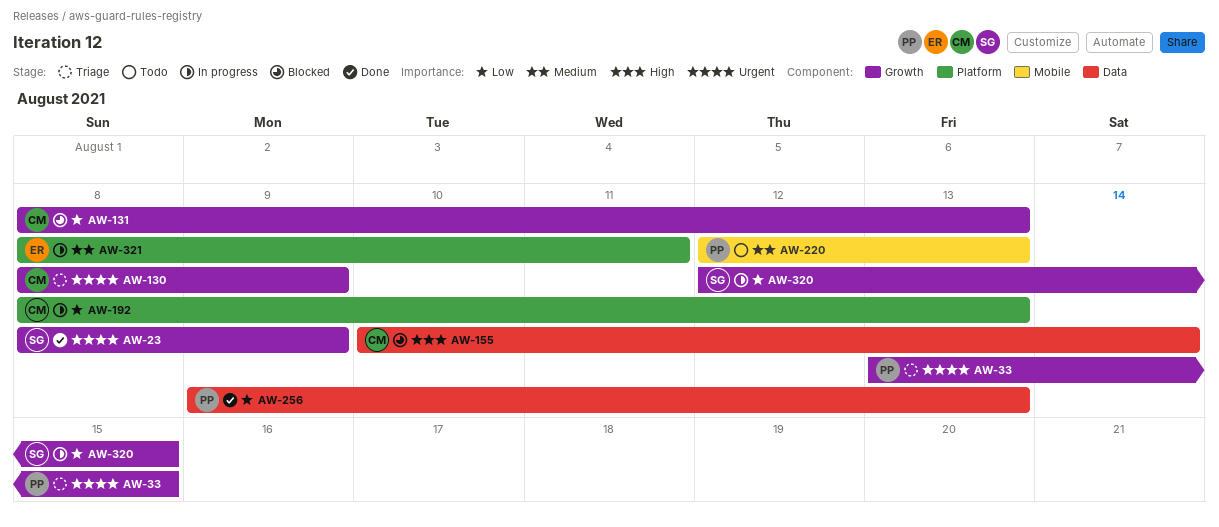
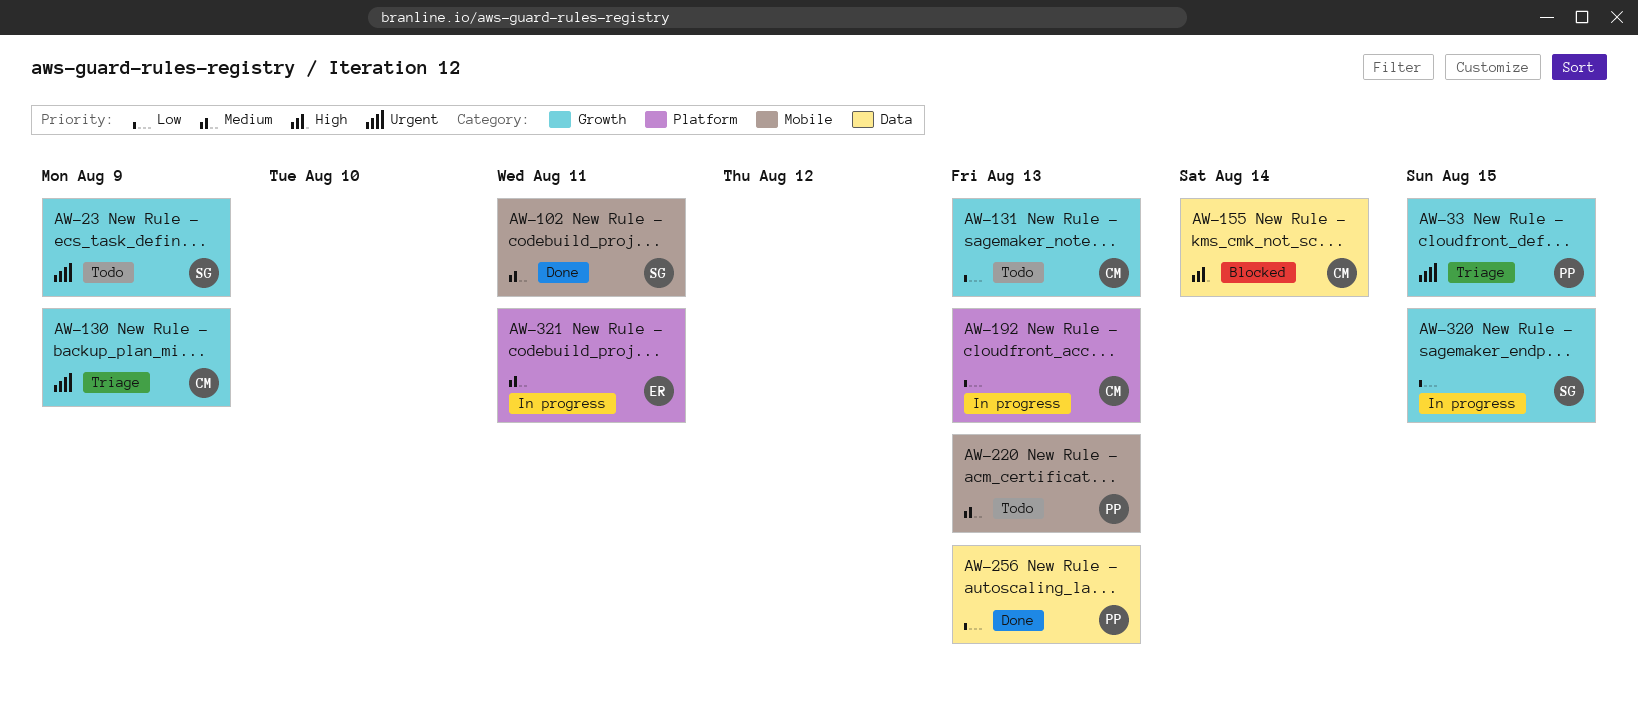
AW-23, status: Done -> Todo
AW-102: none -> present
AW-131, status: Blocked -> Todo

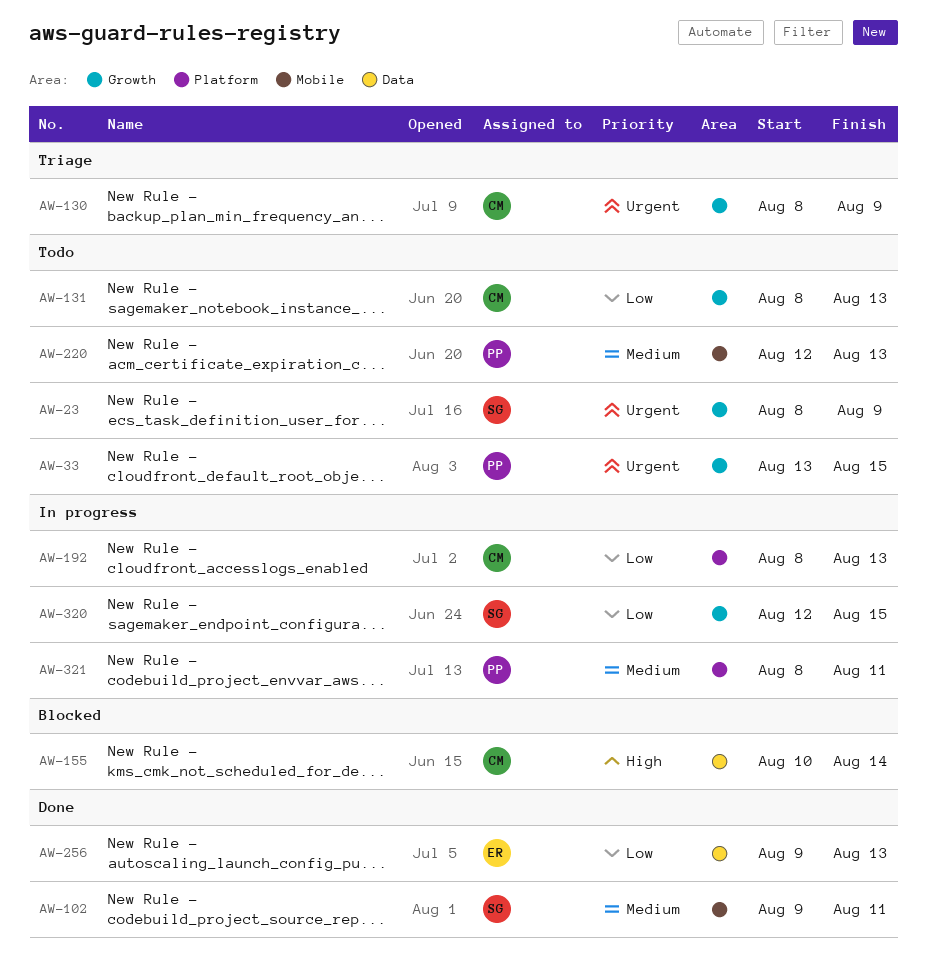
AW-33, status: Triage -> Todo
AW-256, owner: PP -> ER
AW-321, owner: ER -> PP

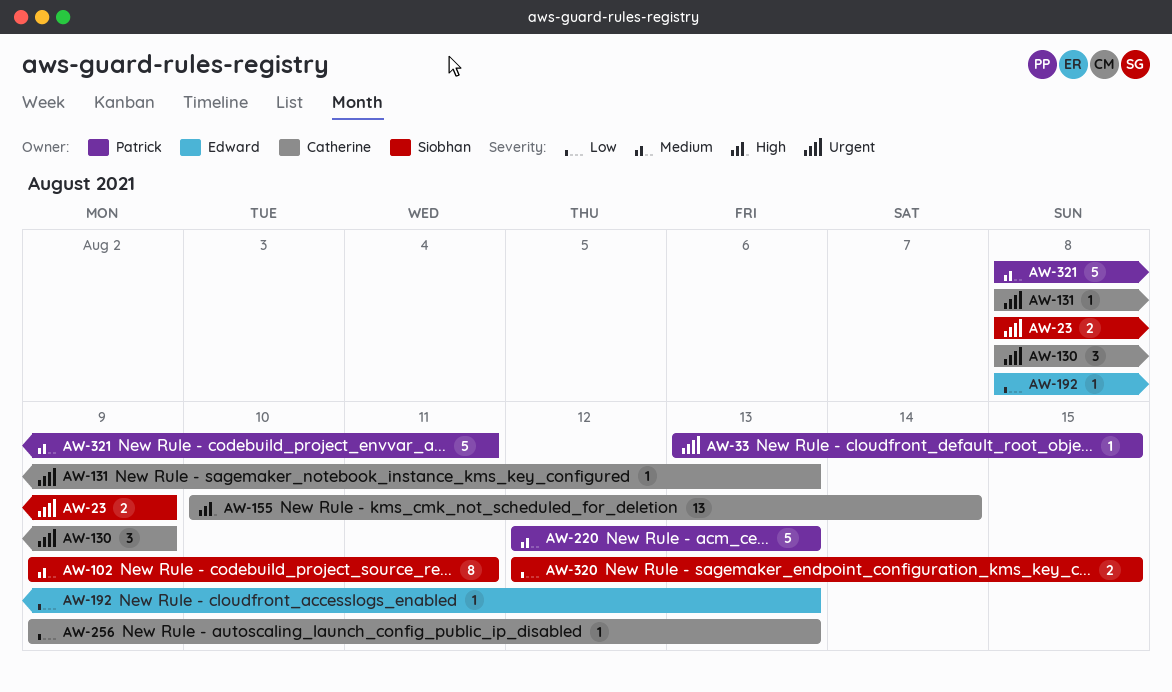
AW-131, priority: Low -> Urgent
AW-192, owner: Catherine -> Edward
AW-256, owner: Edward -> Catherine

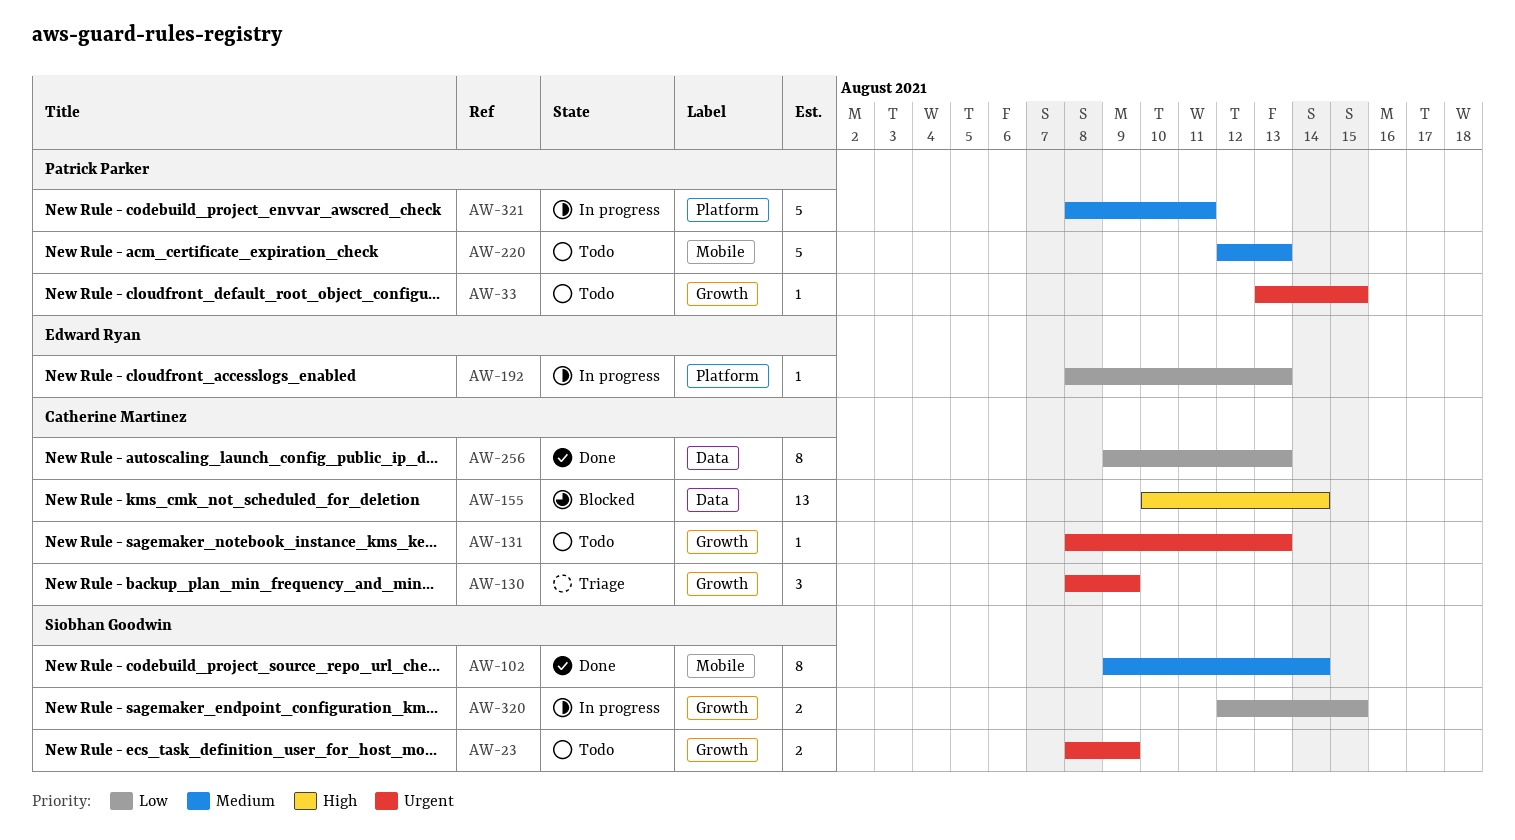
AW-102, due: Aug 11 -> Aug 14
AW-256, estimate: 1 -> 8

